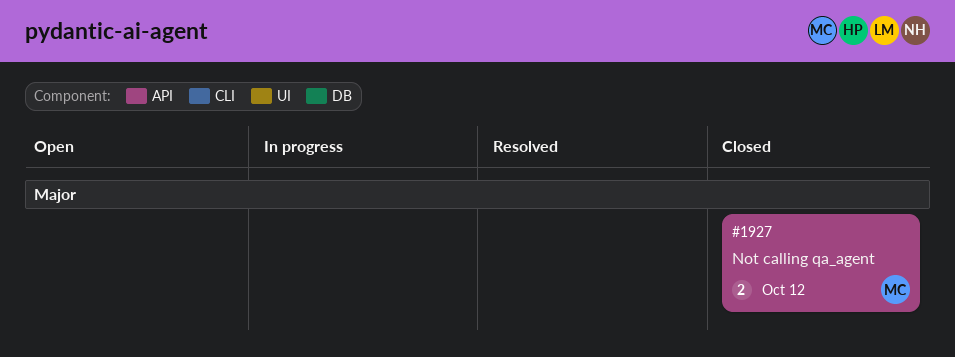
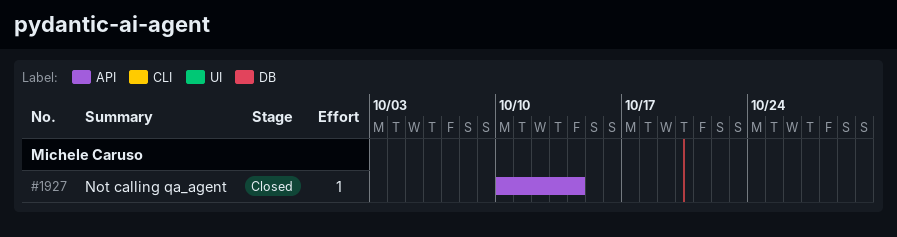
#1927, estimate: 2 -> 1
#1927, due: Oct 12 -> Oct 14

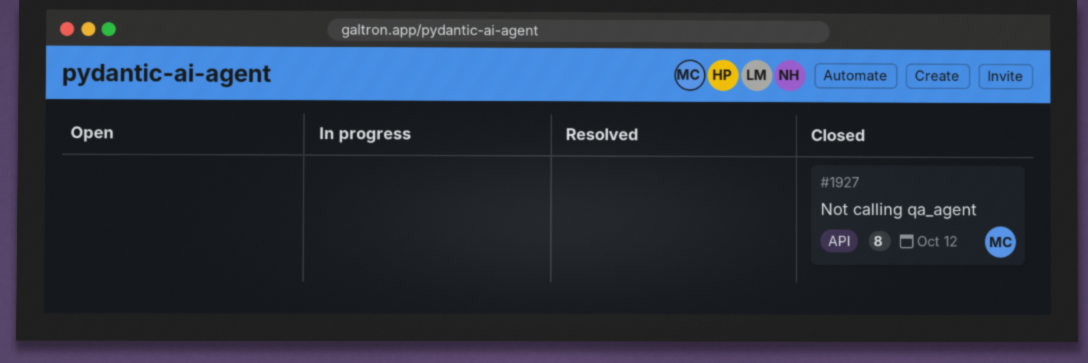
#1927, estimate: 1 -> 8
#1927, due: Oct 14 -> Oct 12

